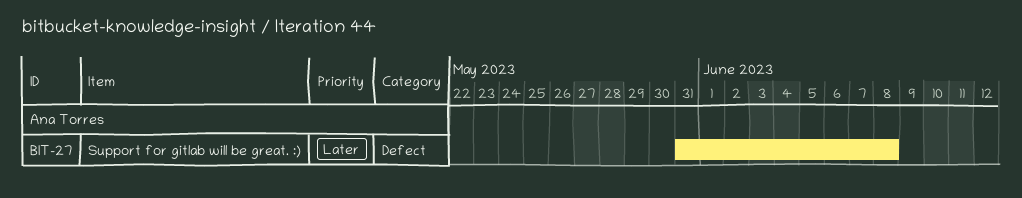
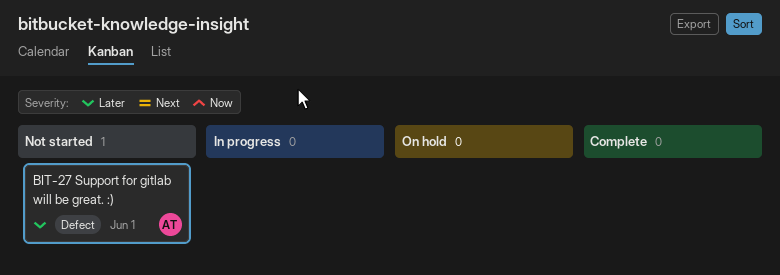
BIT-27, due: Jun 8 -> Jun 1

